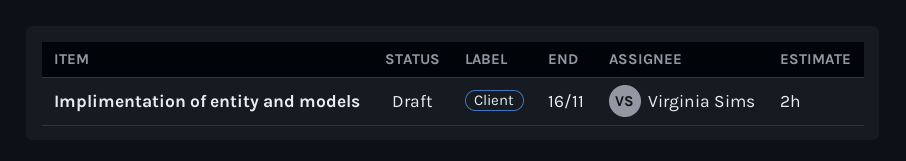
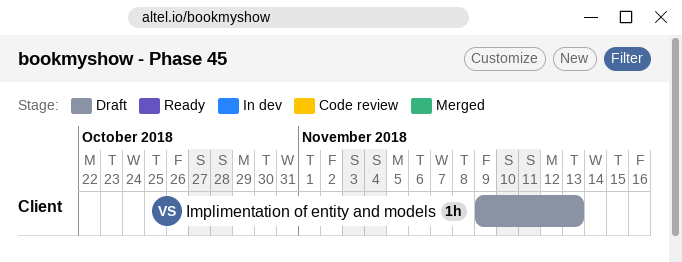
Implimentation of entity and models, estimate: 2h -> 1h
Implimentation of entity and models, due: Nov 16 -> Nov 13

